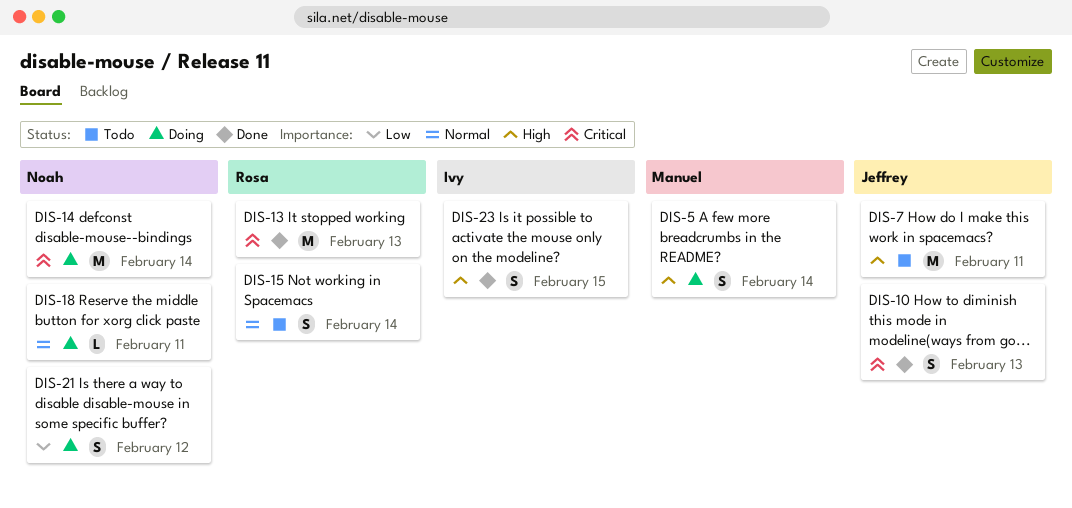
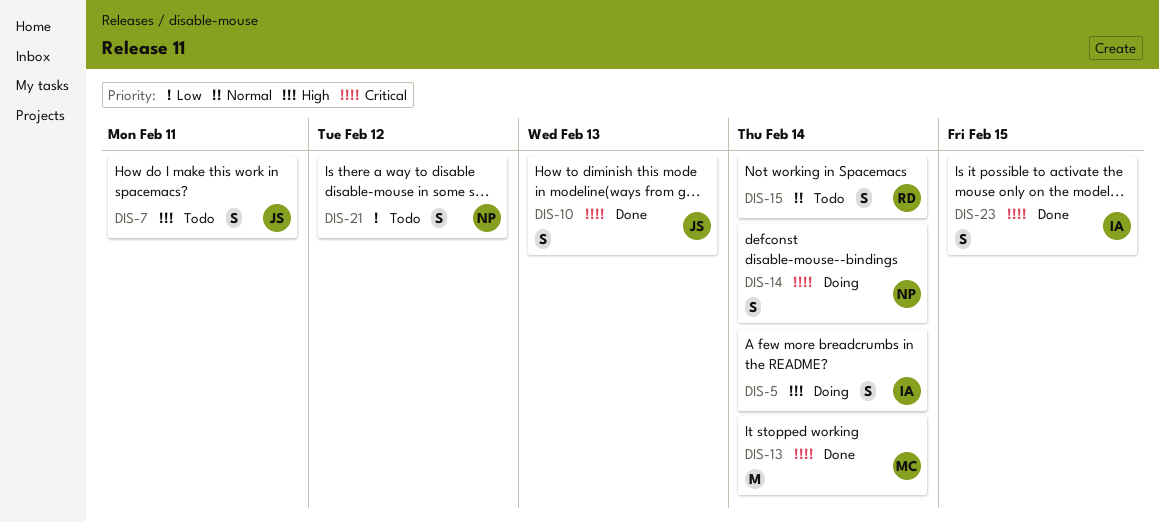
DIS-5, owner: Manuel -> Ivy
DIS-7, estimate: M -> S
DIS-13, owner: Rosa -> Manuel
DIS-13, due: Feb 13 -> Feb 14
DIS-14, estimate: M -> S
DIS-18: present -> none
DIS-21, status: Doing -> Todo
DIS-23, priority: High -> Critical

